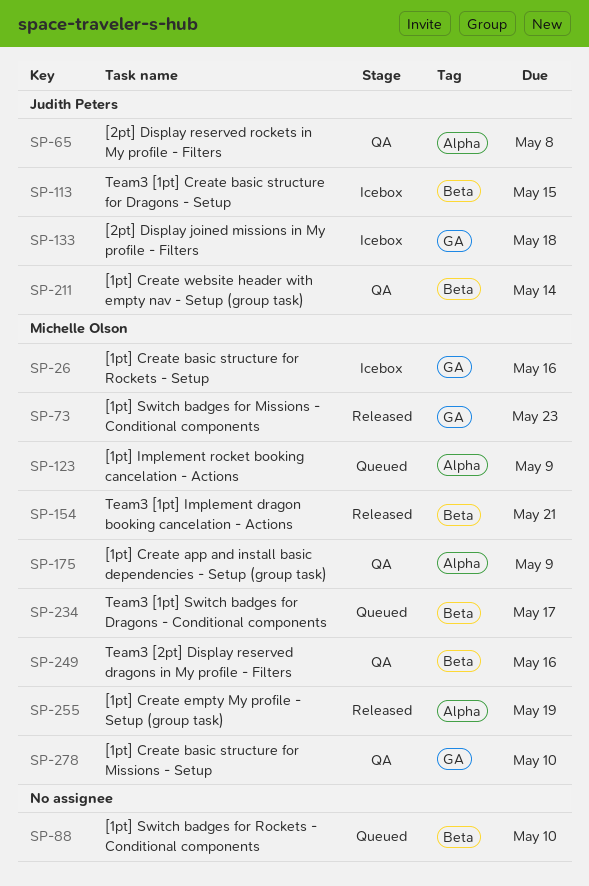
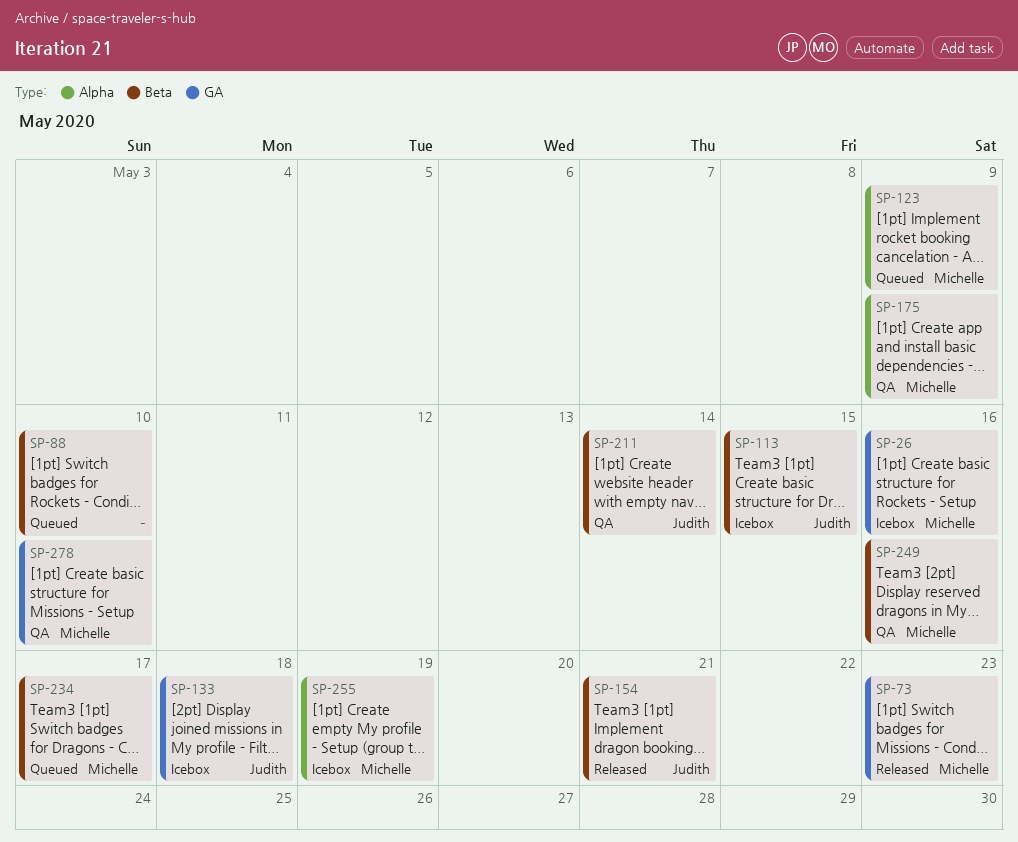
SP-65: present -> none
SP-154, owner: Michelle Olson -> Judith Peters
SP-255, status: Released -> Icebox

